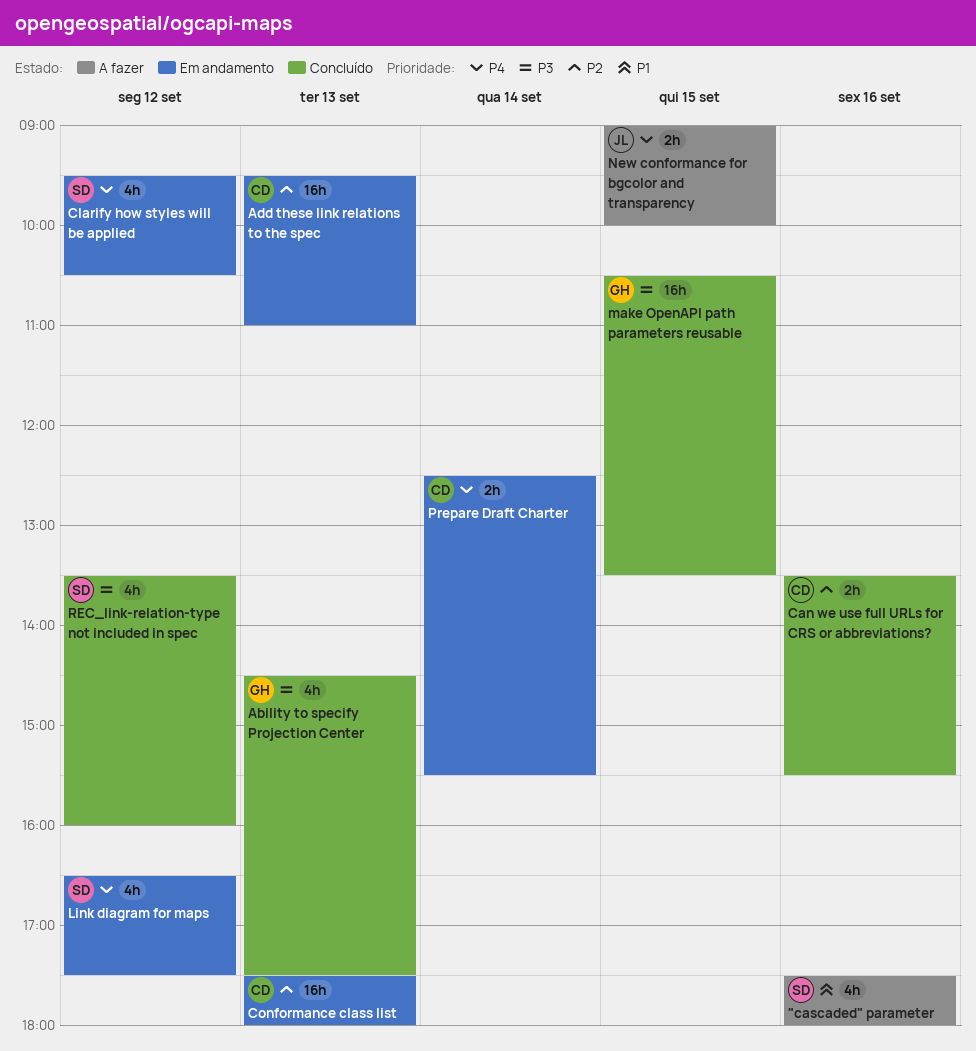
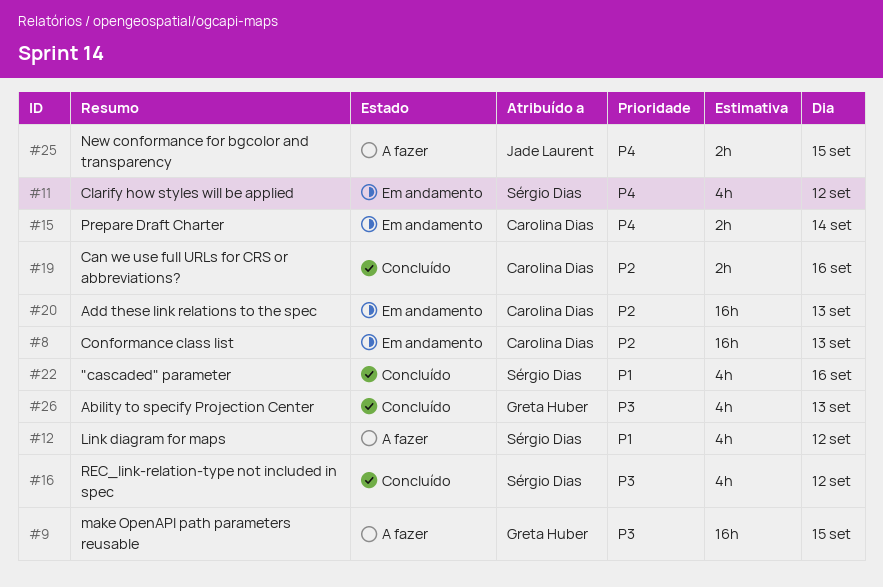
"cascaded" parameter, status: A fazer -> Concluído
Link diagram for maps, status: Em andamento -> A fazer
Link diagram for maps, priority: P4 -> P1
make OpenAPI path parameters reusable, status: Concluído -> A fazer

